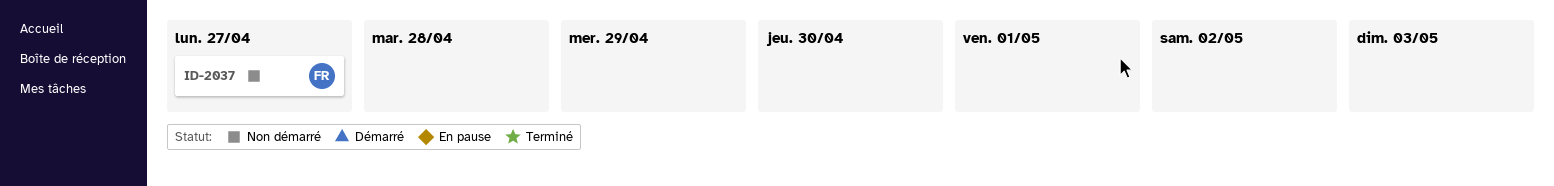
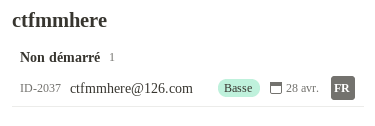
ID-2037, due: Apr 27 -> Apr 28

